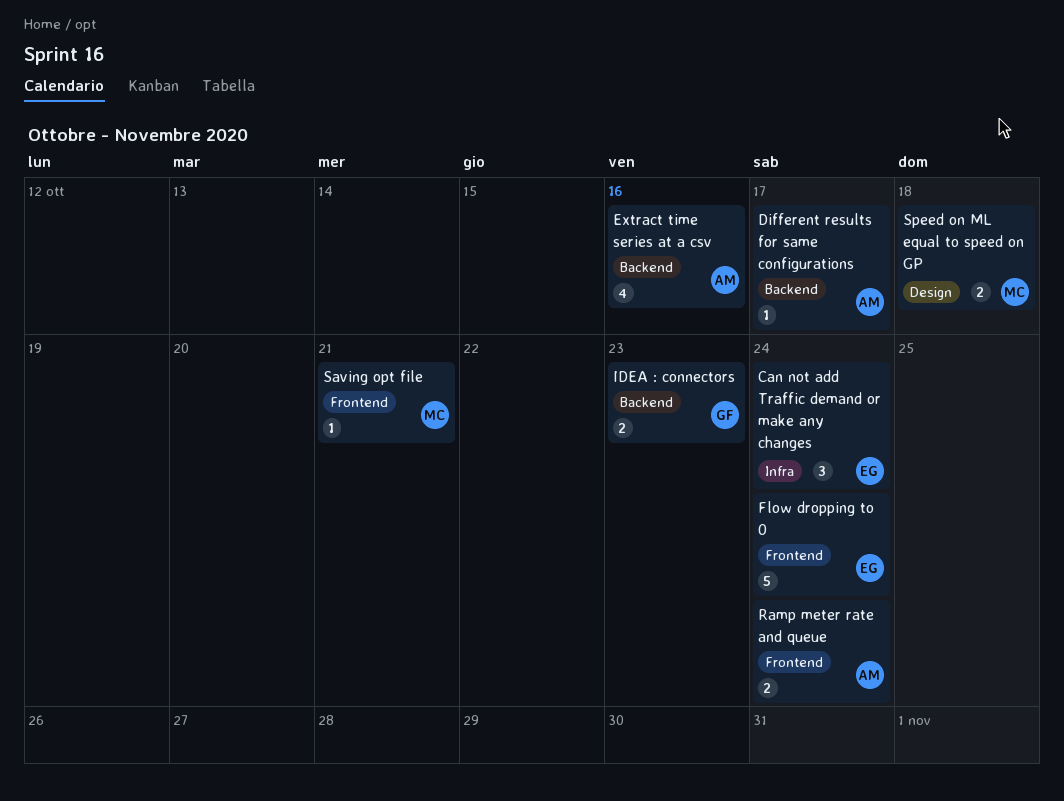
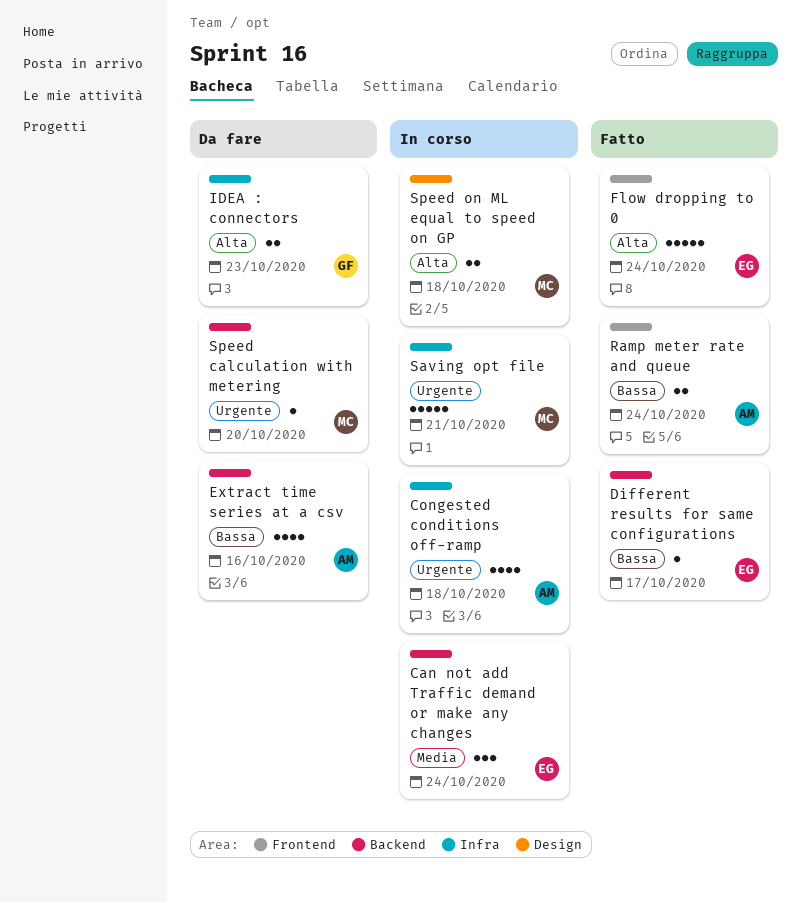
Can not add Traffic demand or make any changes, label: Infra -> Backend
Congested conditions off-ramp: none -> present
Different results for same configurations, owner: AM -> EG
IDEA : connectors, label: Backend -> Infra
Saving opt file, label: Frontend -> Infra
Saving opt file, estimate: 1 -> 5
Speed calculation with metering: none -> present

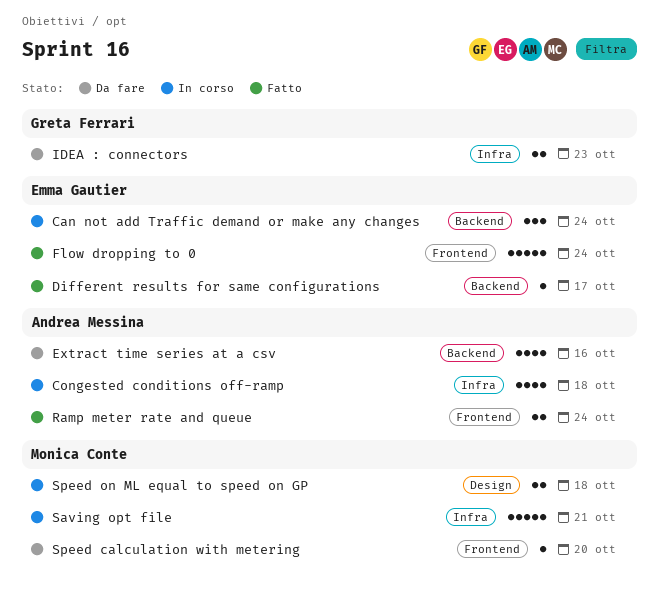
Speed calculation with metering, label: Backend -> Frontend

